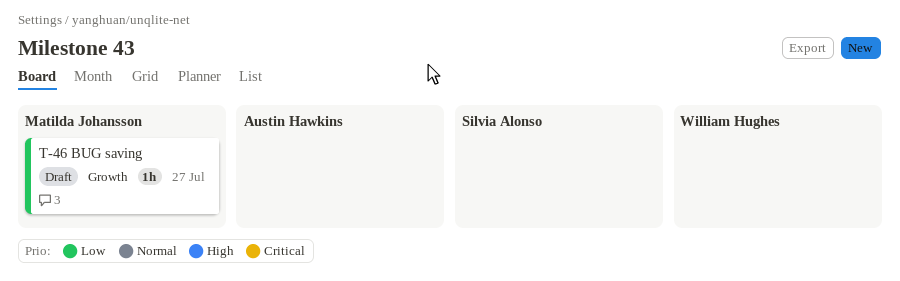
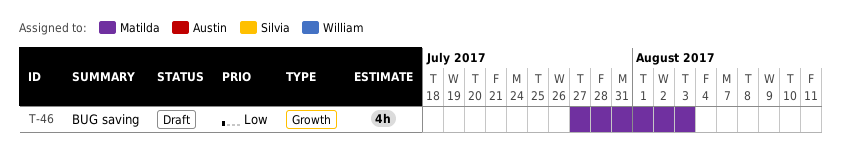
T-46, estimate: 1h -> 4h
T-46, due: Jul 27 -> Aug 3

